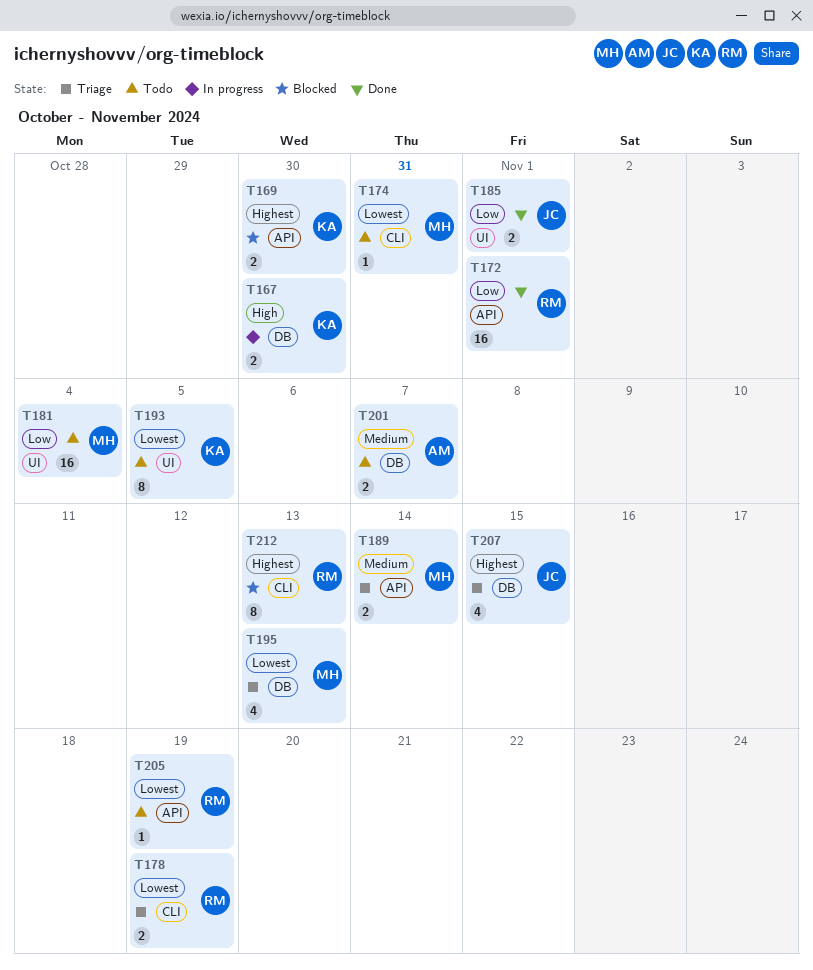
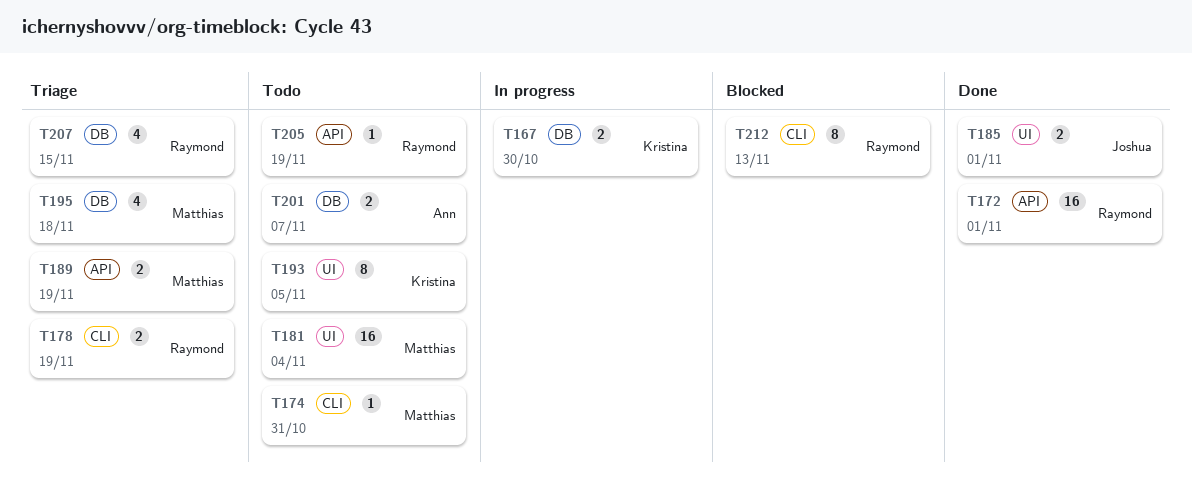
T169: present -> none
T189, due: Nov 14 -> Nov 19
T195, due: Nov 13 -> Nov 18
T207, owner: Joshua -> Raymond

